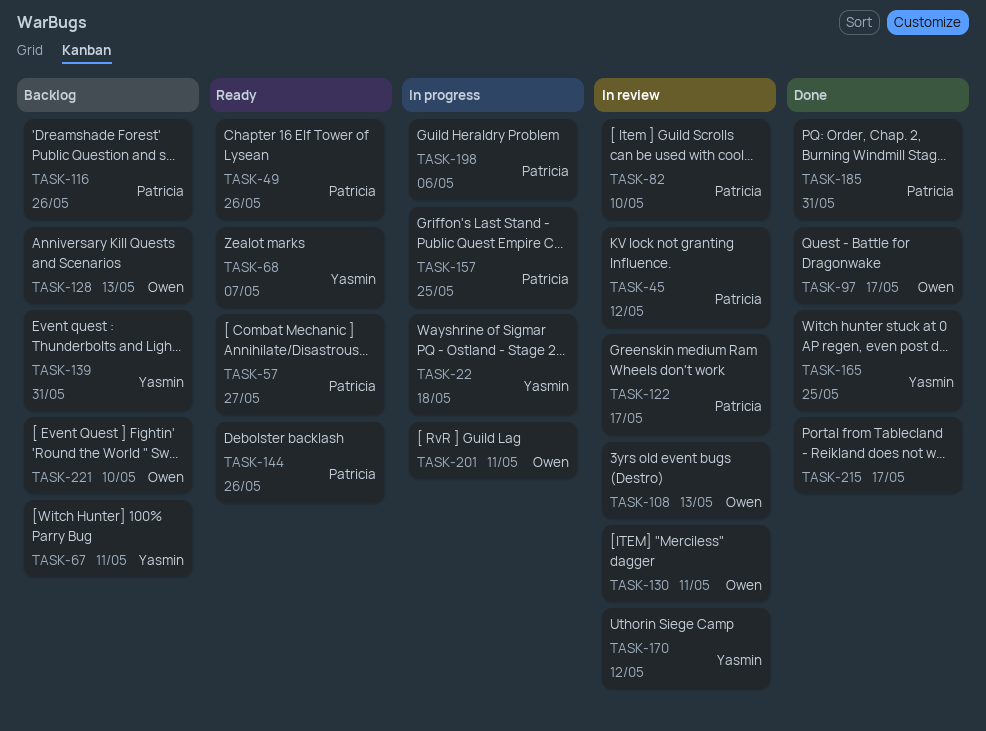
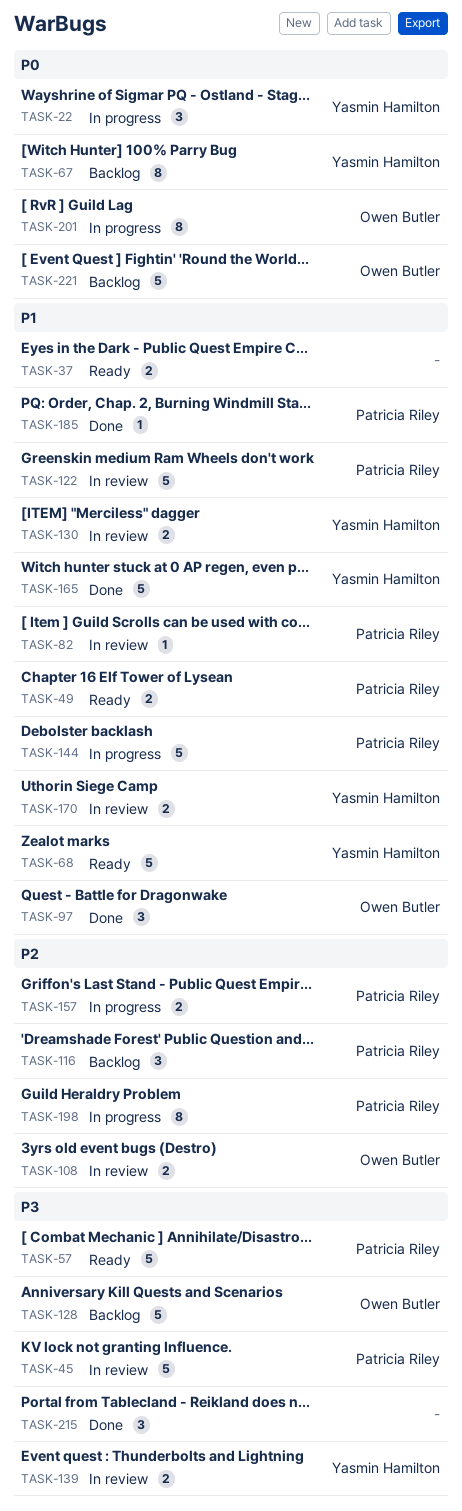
TASK-37: none -> present
TASK-130, owner: Owen Butler -> Yasmin Hamilton
TASK-139, status: Backlog -> In review
TASK-144, status: Ready -> In progress

